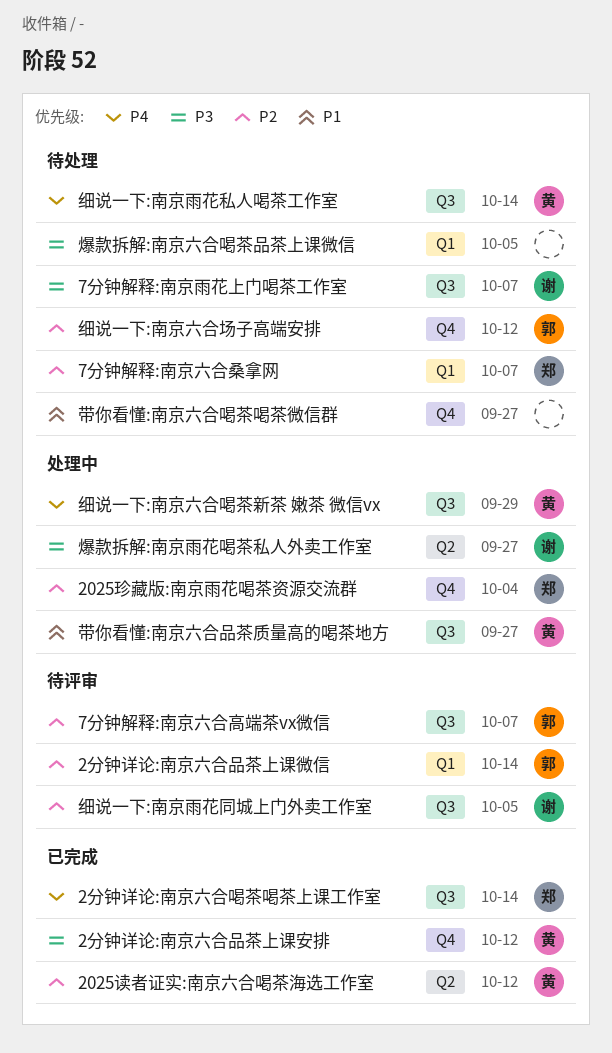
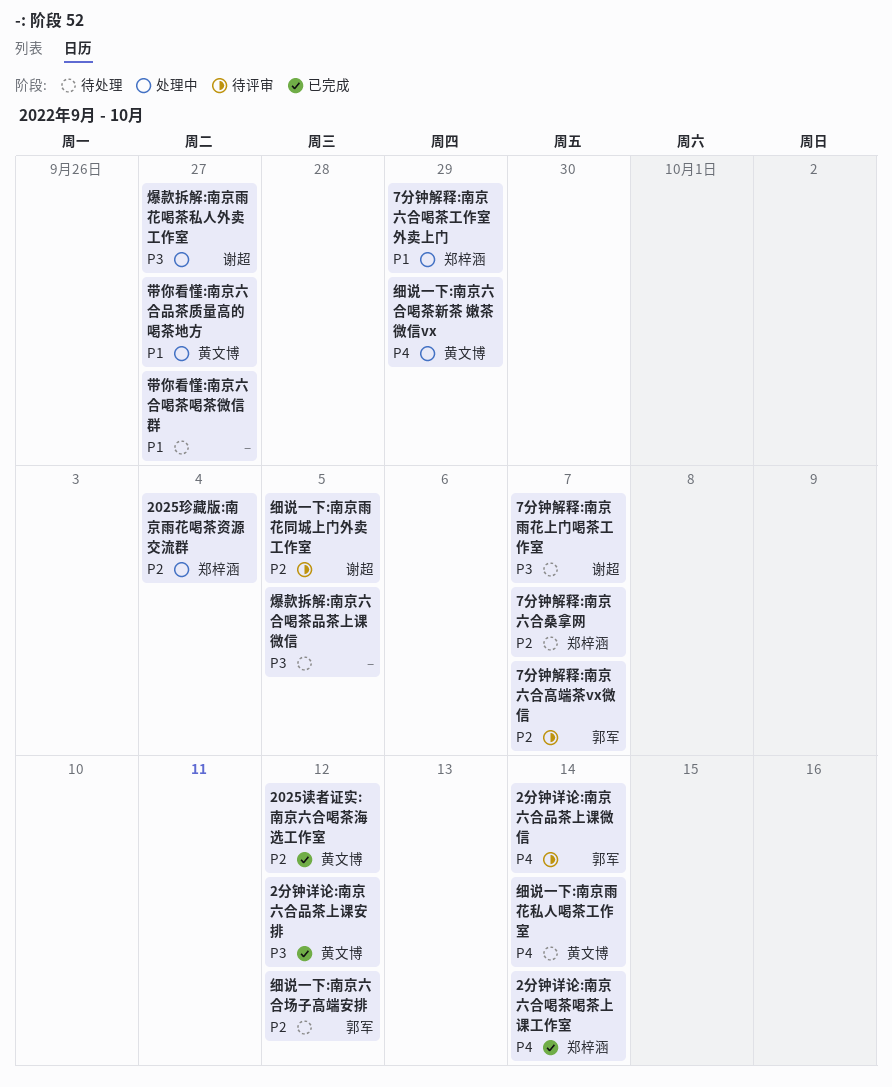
2分钟详论:南京六合品茶上课微信, priority: P2 -> P4
7分钟解释:南京六合喝茶工作室外卖上门: none -> present

